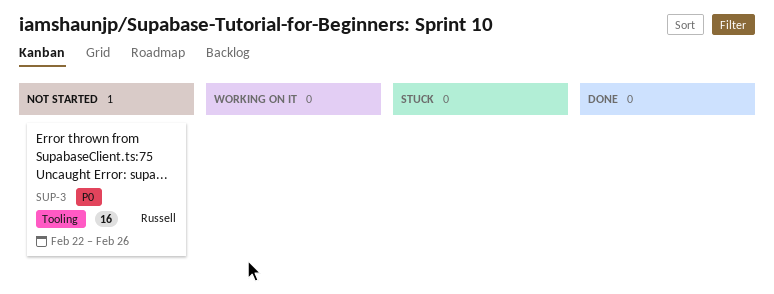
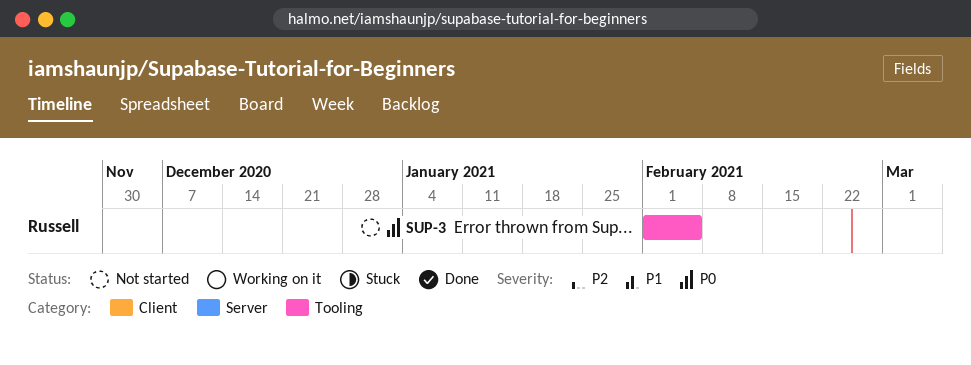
SUP-3, start: Feb 22 -> Feb 1
SUP-3, due: Feb 26 -> Feb 5

